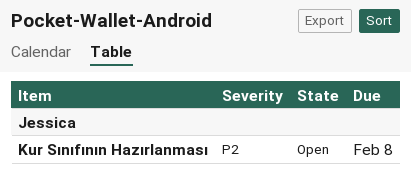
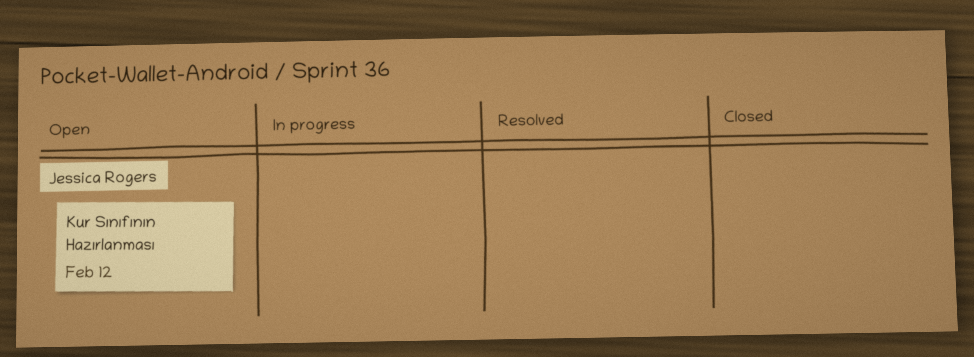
Kur Sınıfının Hazırlanması, due: Feb 8 -> Feb 12

